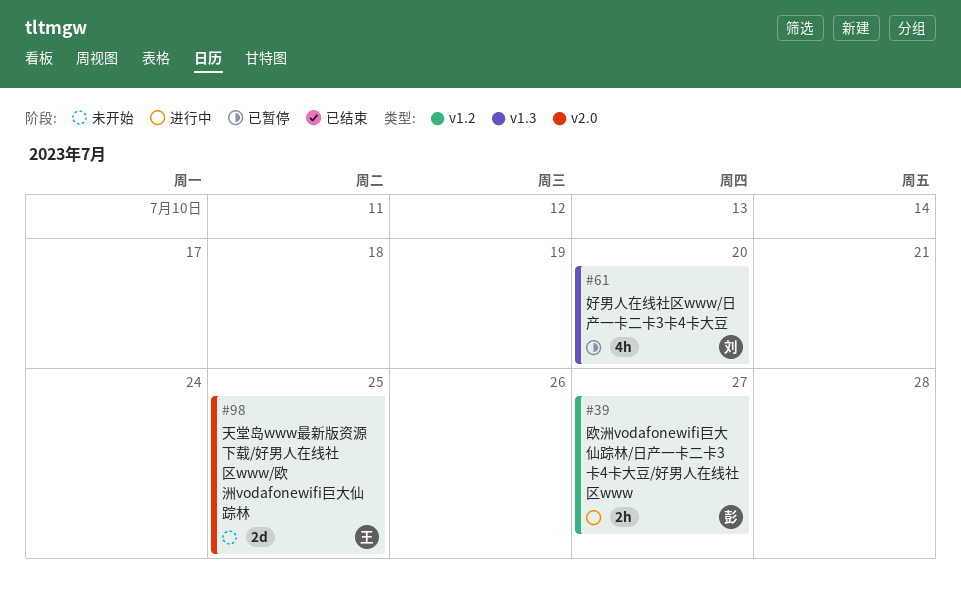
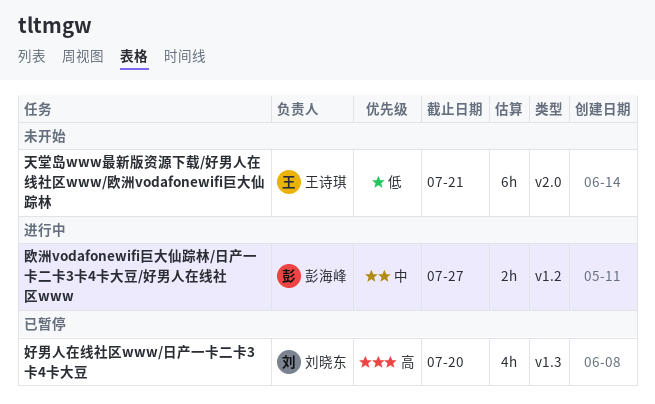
天堂岛www最新版资源下载/好男人在线社区www/欧洲vodafonewifi巨大仙踪林, estimate: 2d -> 6h
天堂岛www最新版资源下载/好男人在线社区www/欧洲vodafonewifi巨大仙踪林, due: Jul 25 -> Jul 21

